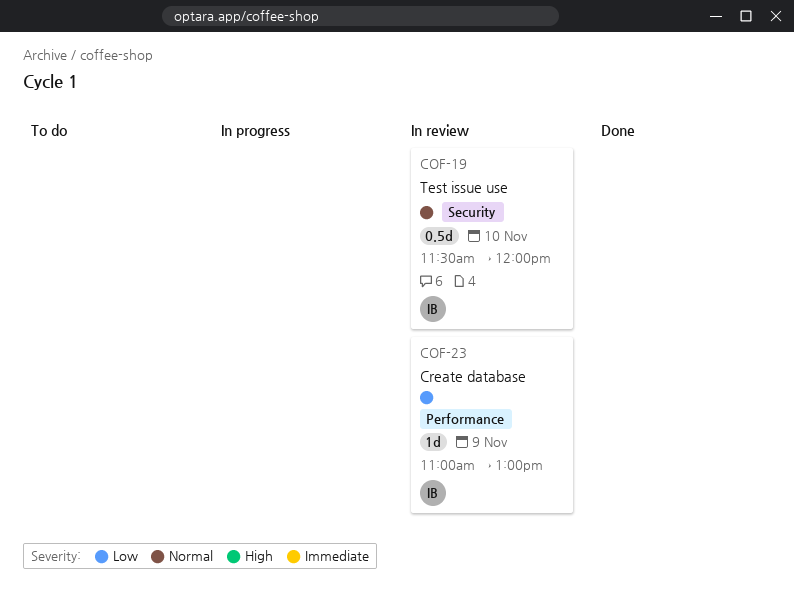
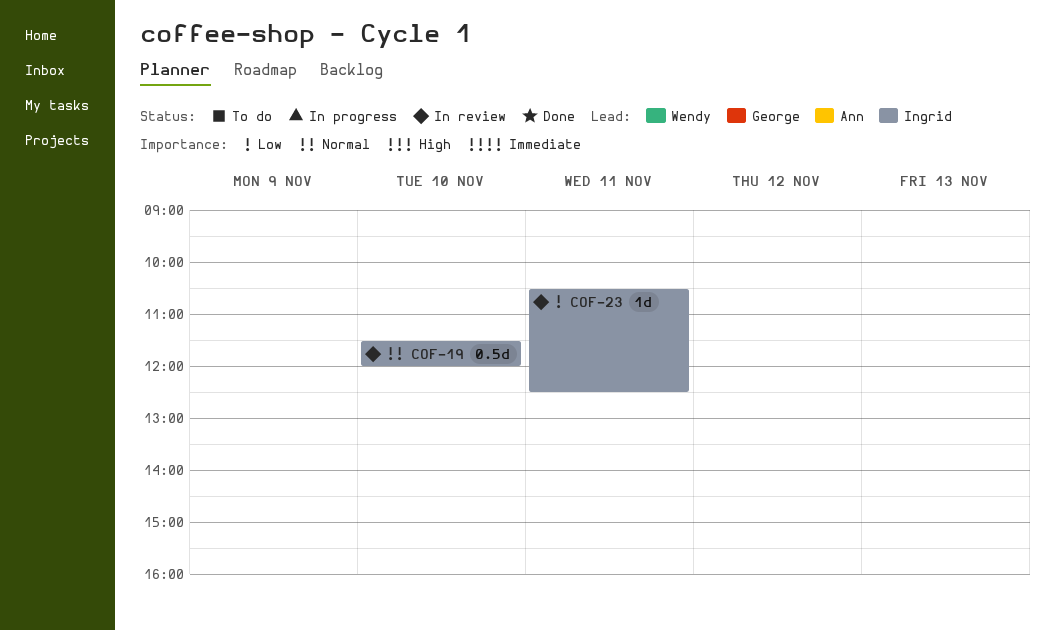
COF-23, day: Nov 9 -> Nov 11
COF-23, begins: 11:00 -> 10:30
COF-23, ends: 13:00 -> 12:30

